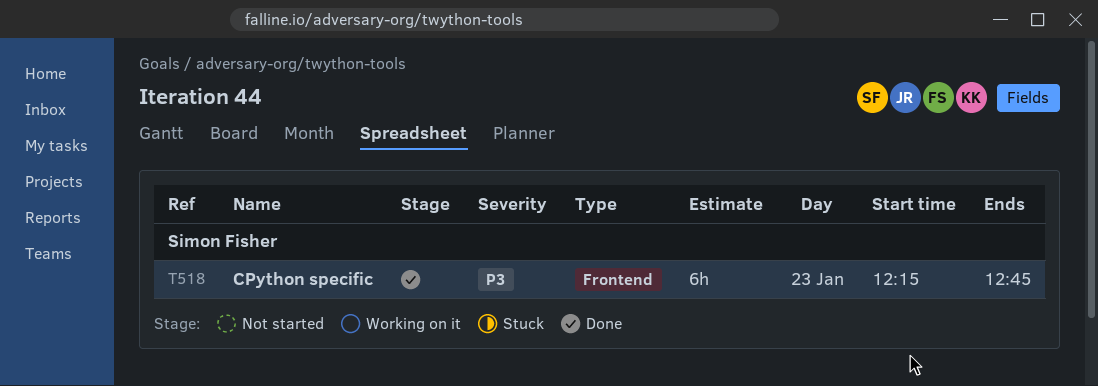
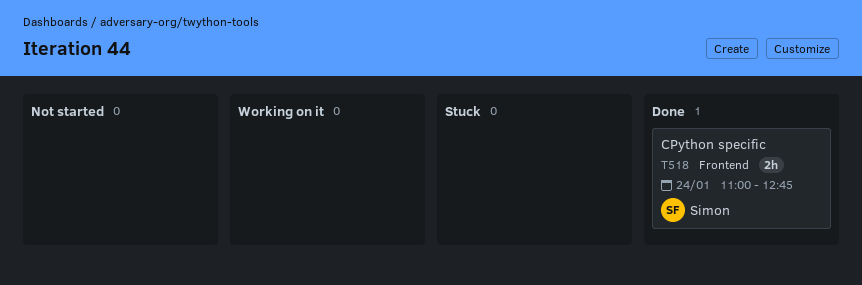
T518, estimate: 6h -> 2h
T518, day: Jan 23 -> Jan 24
T518, begins: 12:15 -> 11:00

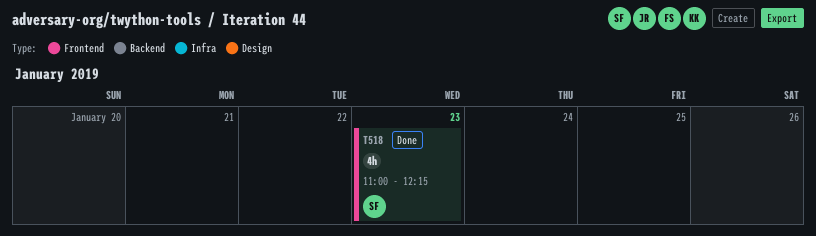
T518, estimate: 2h -> 4h
T518, day: Jan 24 -> Jan 23
T518, ends: 12:45 -> 12:15

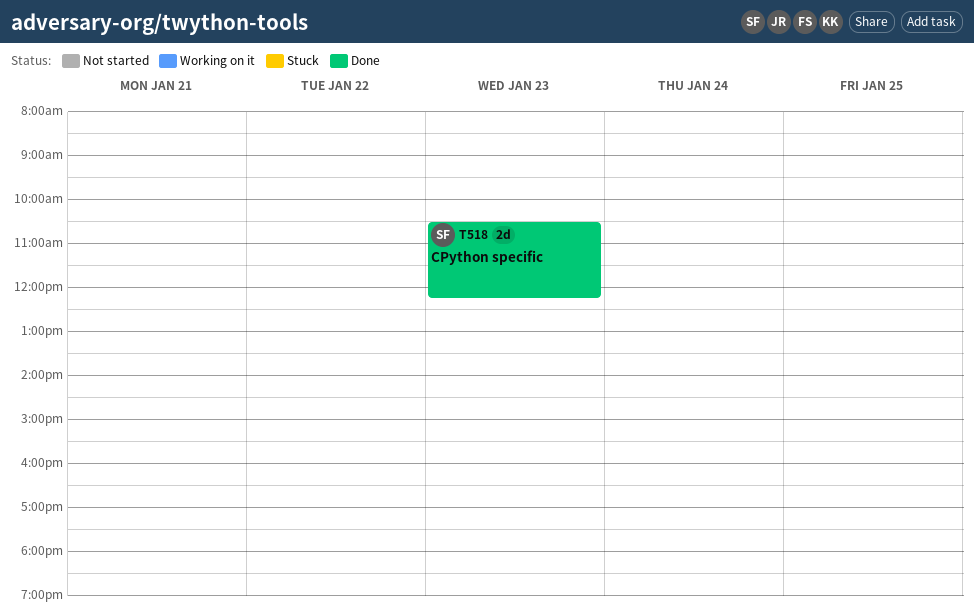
T518, estimate: 4h -> 2d
T518, begins: 11:00 -> 10:30

